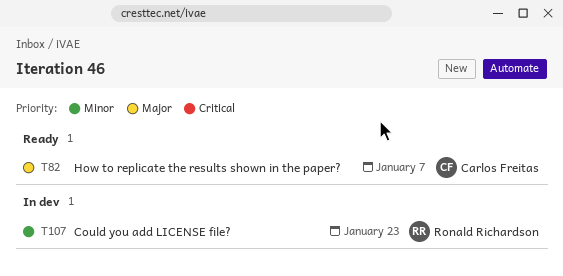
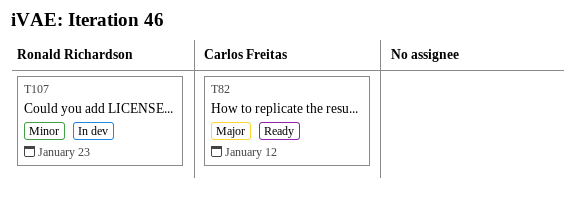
T82, due: Jan 7 -> Jan 12

